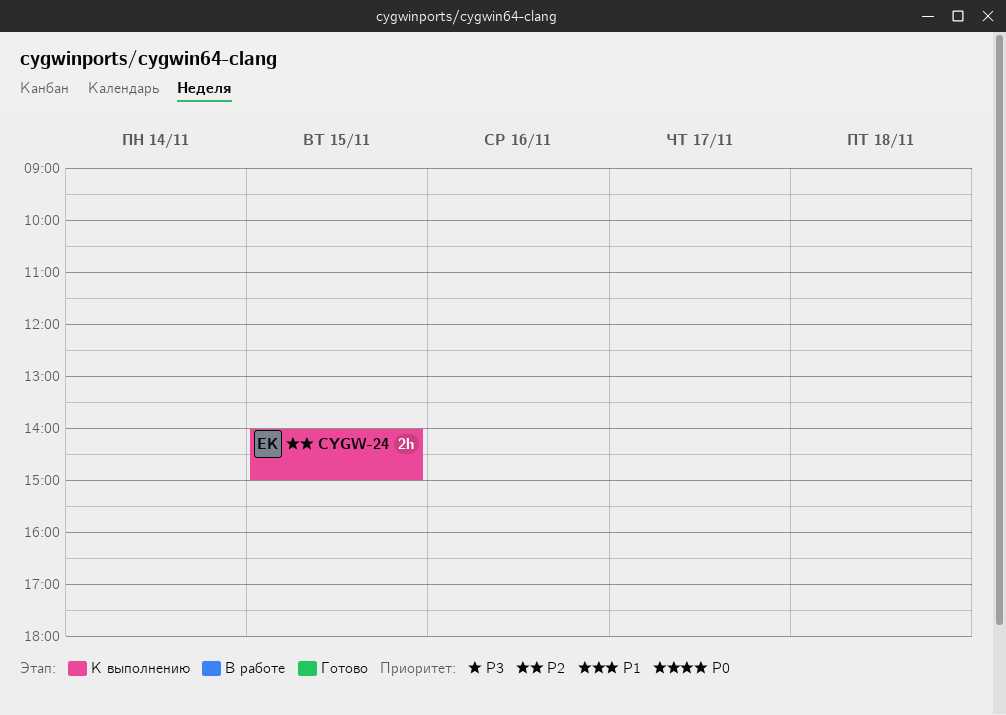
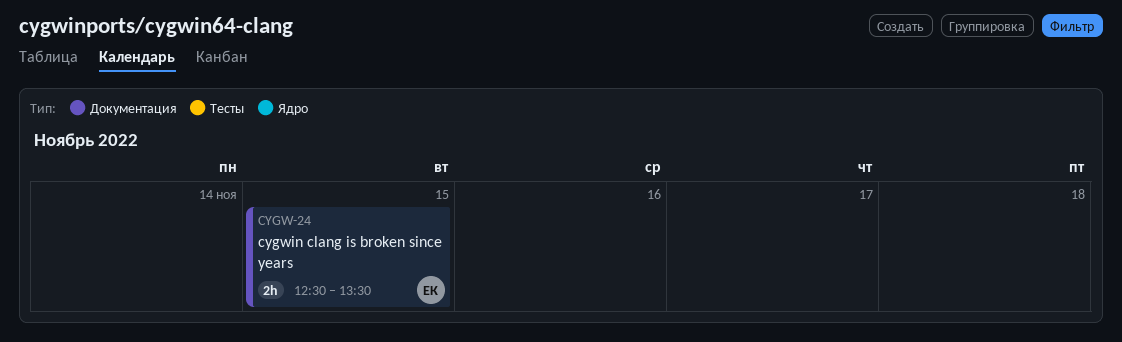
CYGW-24, begins: 14:00 -> 12:30
CYGW-24, ends: 15:00 -> 13:30

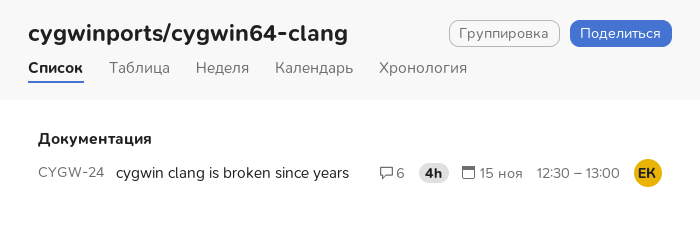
CYGW-24, estimate: 2h -> 4h
CYGW-24, ends: 13:30 -> 13:00

